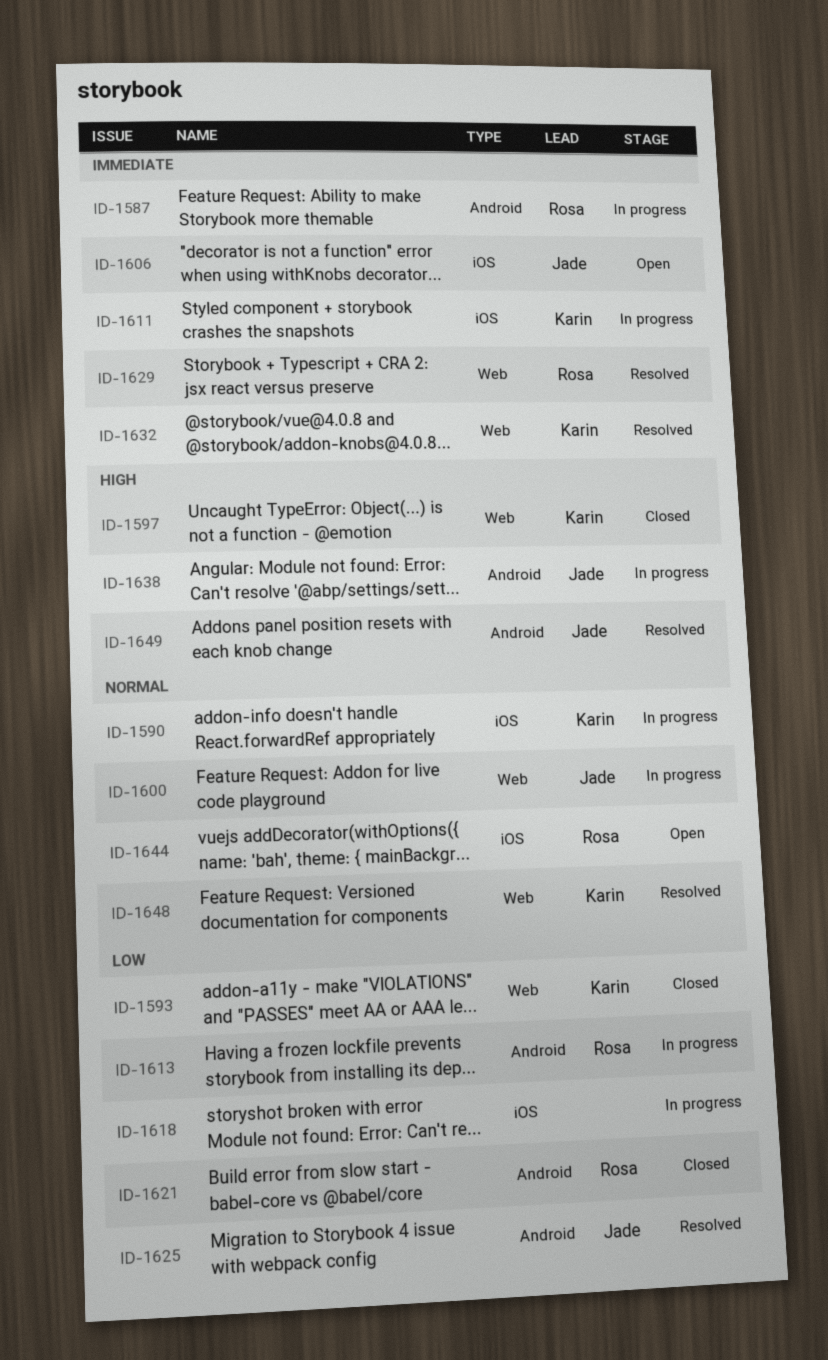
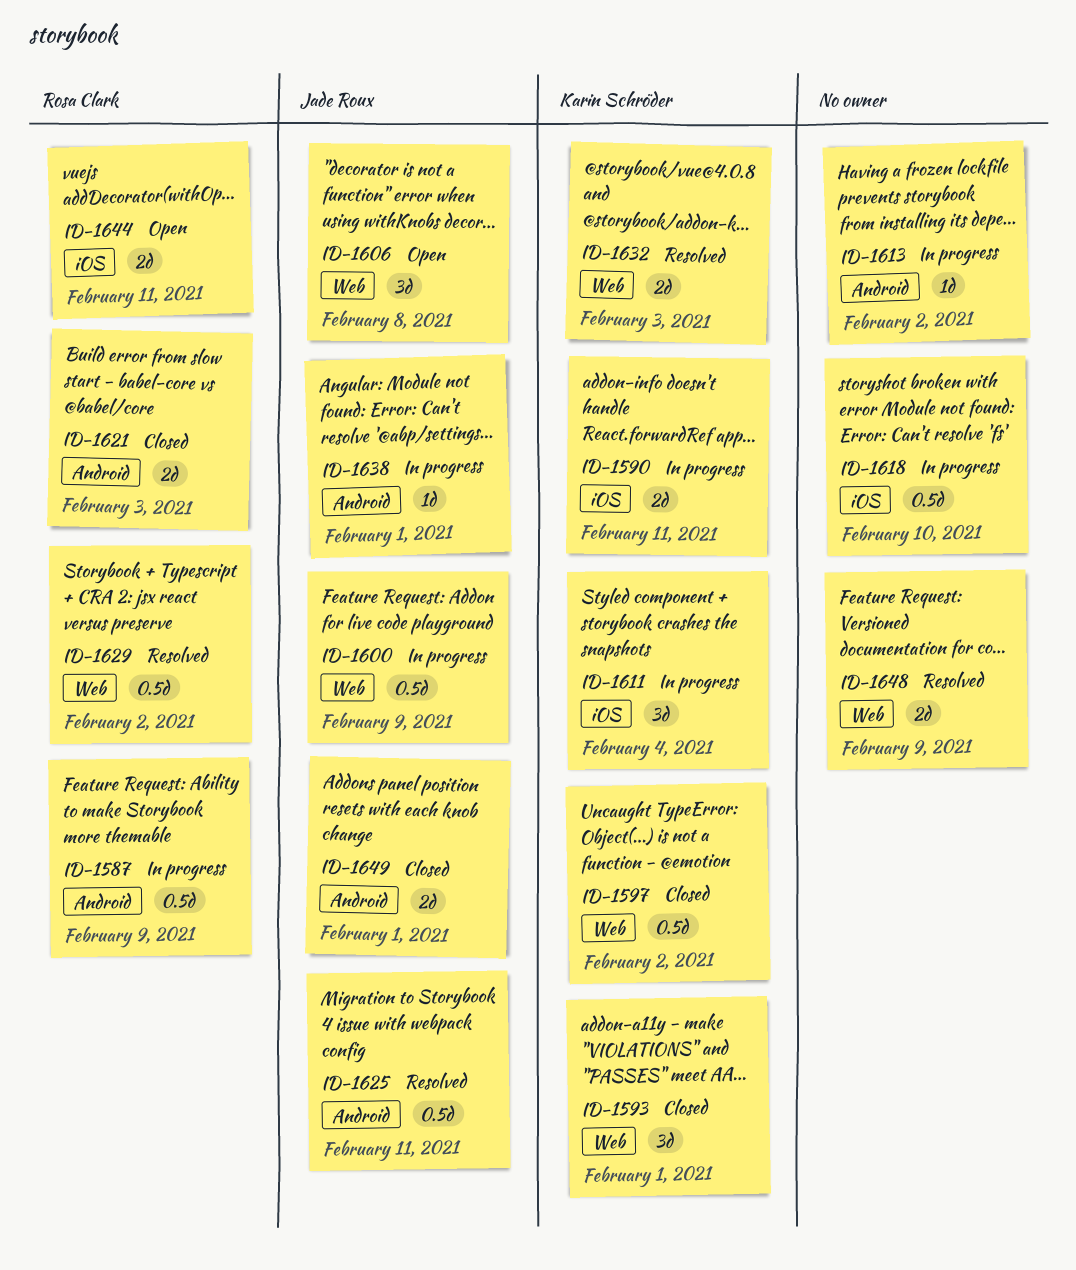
ID-1606, label: iOS -> Web
ID-1613, owner: Rosa Clark -> none
ID-1648, owner: Karin Schröder -> none
ID-1649, status: Resolved -> Closed

